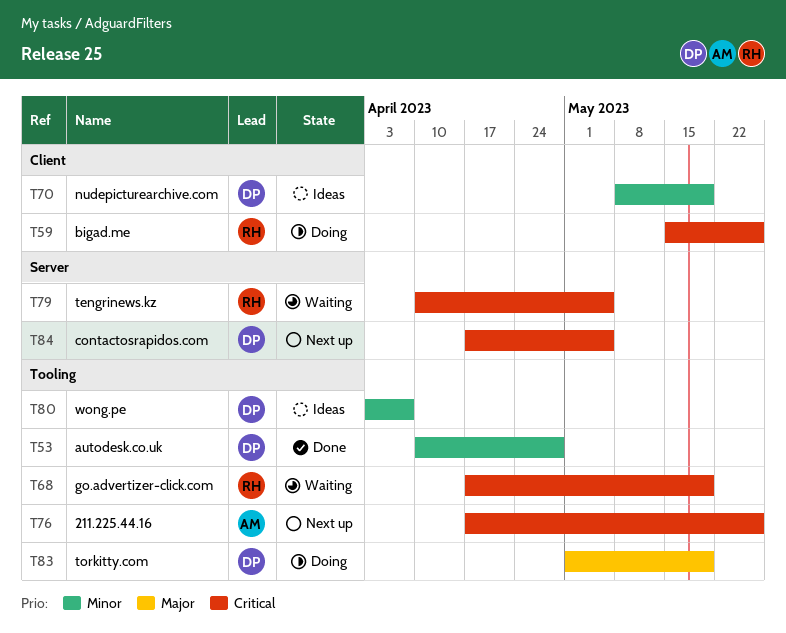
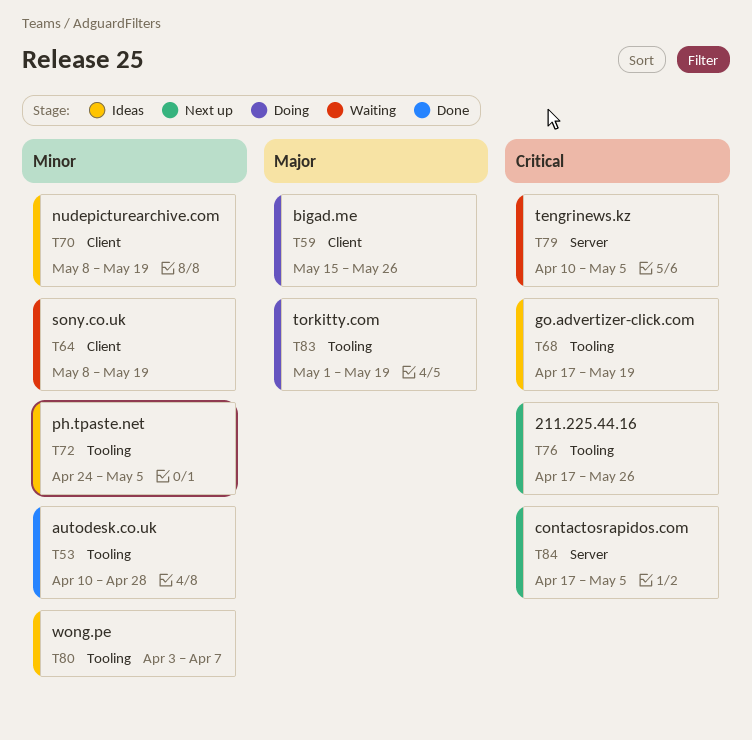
T59, priority: Critical -> Major
T64: none -> present
T68, status: Waiting -> Ideas
T72: none -> present

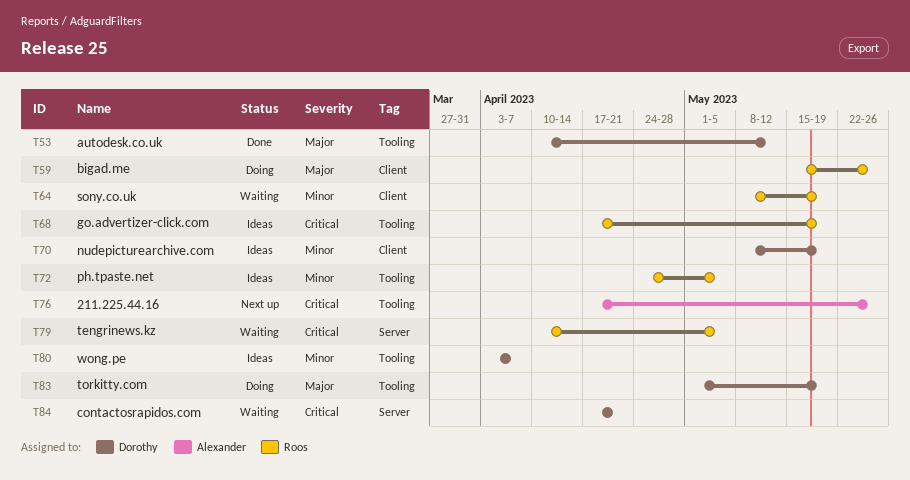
T53, priority: Minor -> Major
T53, due: Apr 28 -> May 12
T84, status: Next up -> Waiting
T84, due: May 5 -> Apr 21

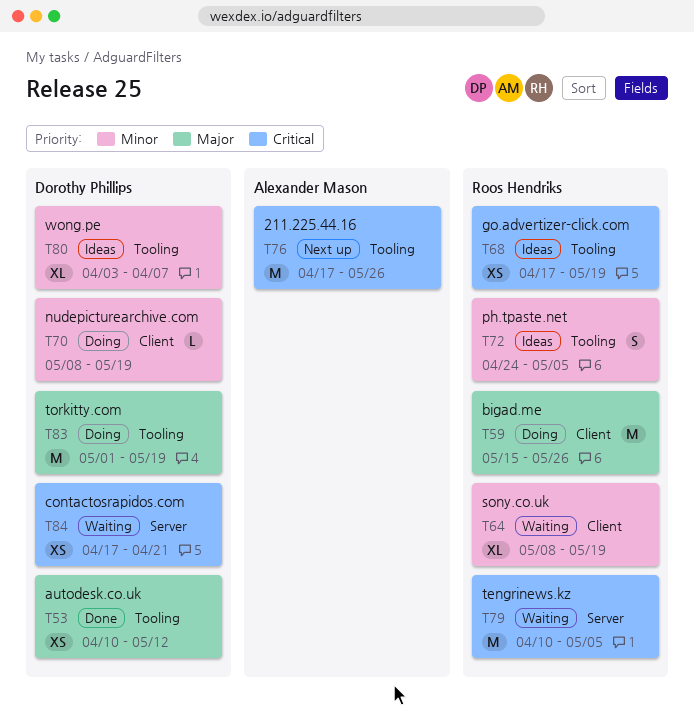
T70, status: Ideas -> Doing

